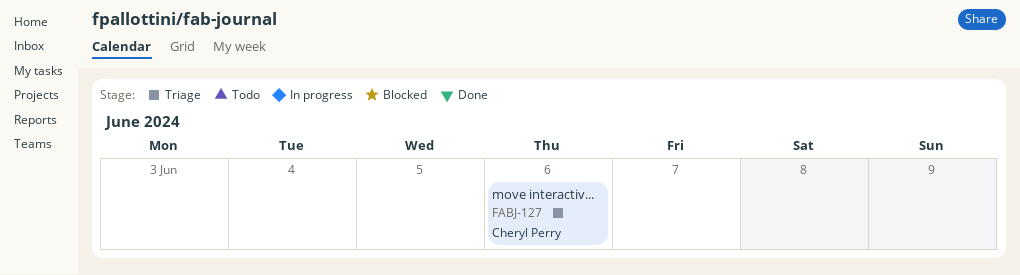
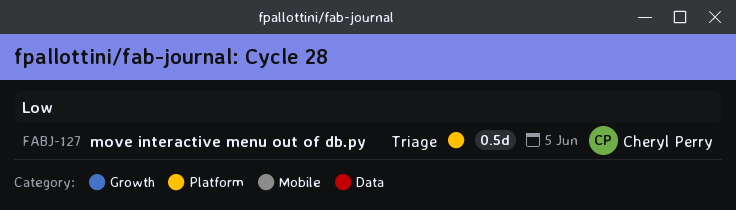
FABJ-127, due: Jun 6 -> Jun 5

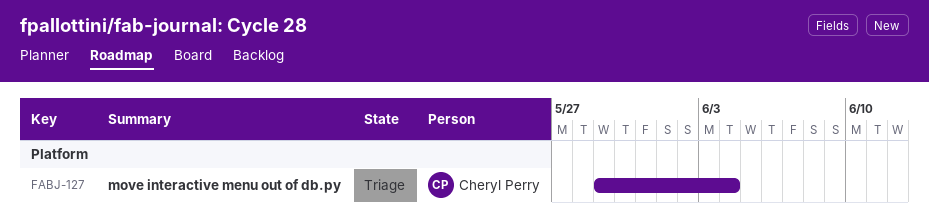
FABJ-127, due: Jun 5 -> Jun 4

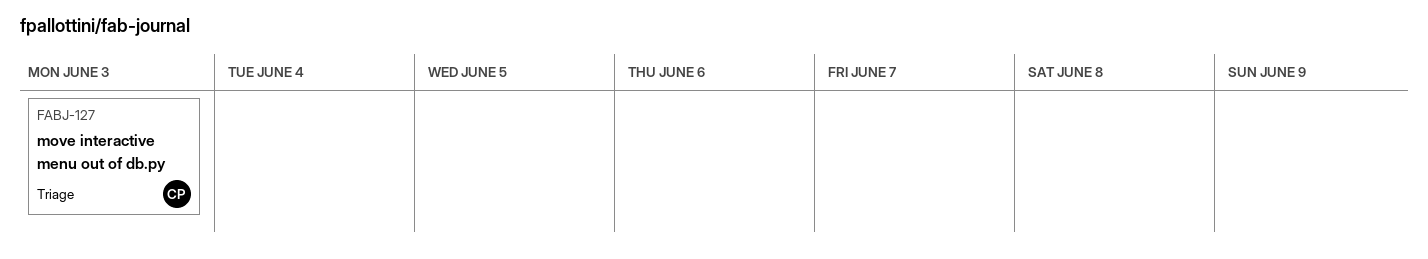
FABJ-127, due: Jun 4 -> Jun 3

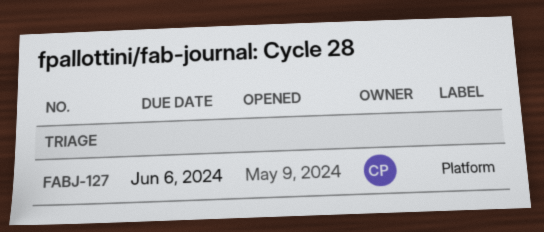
FABJ-127, due: Jun 3 -> Jun 6

